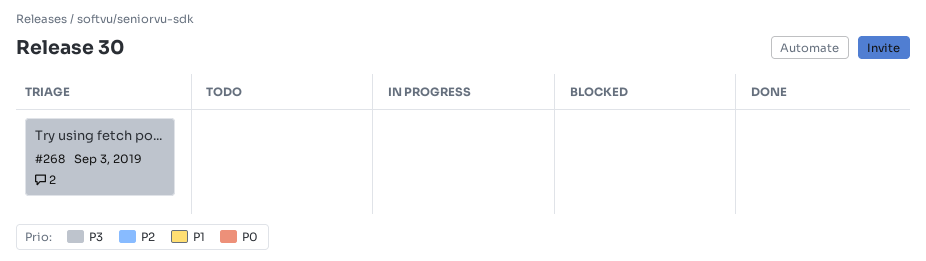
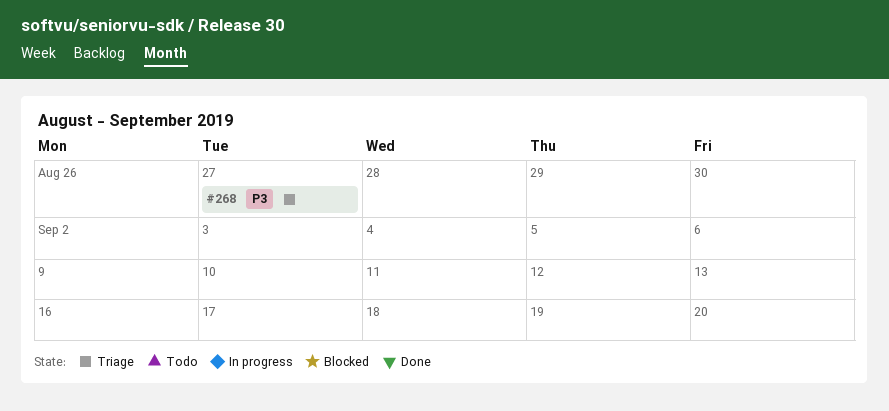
#268, due: Sep 3 -> Aug 27

